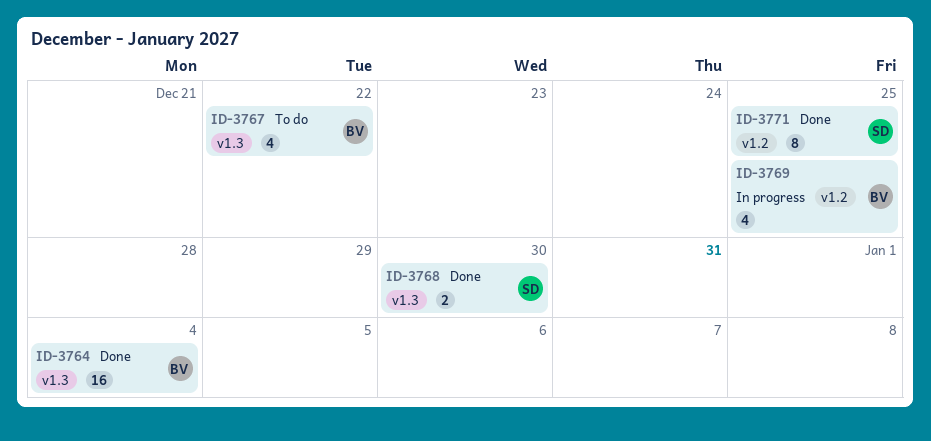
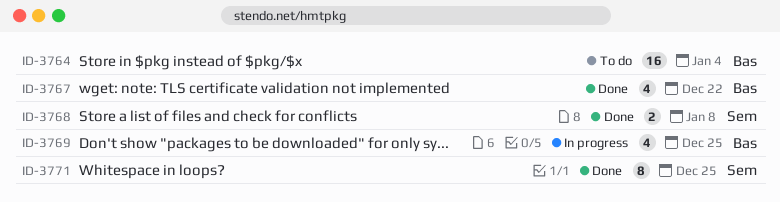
ID-3764, status: Done -> To do
ID-3767, status: To do -> Done
ID-3768, due: Dec 30 -> Jan 8

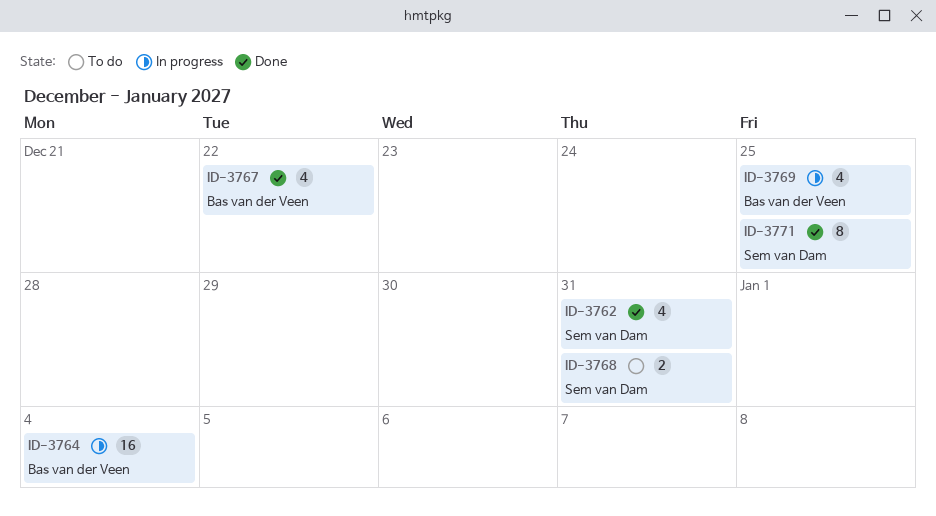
ID-3762: none -> present
ID-3764, status: To do -> In progress
ID-3768, status: Done -> To do
ID-3768, due: Jan 8 -> Dec 31

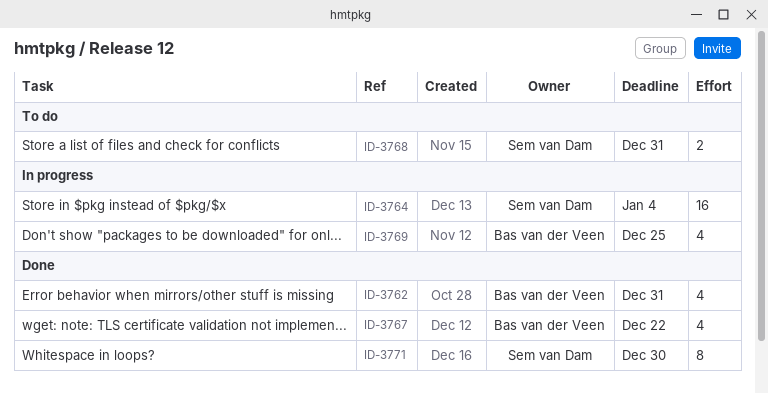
ID-3762, owner: Sem van Dam -> Bas van der Veen
ID-3764, owner: Bas van der Veen -> Sem van Dam
ID-3771, due: Dec 25 -> Dec 30

